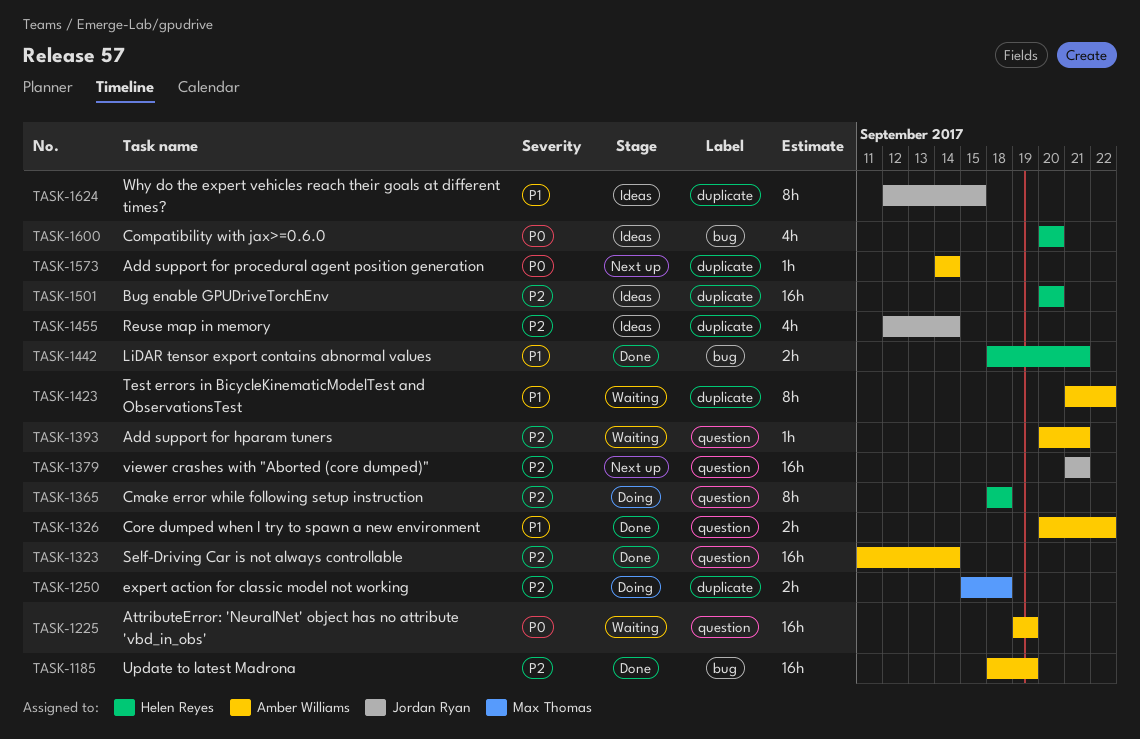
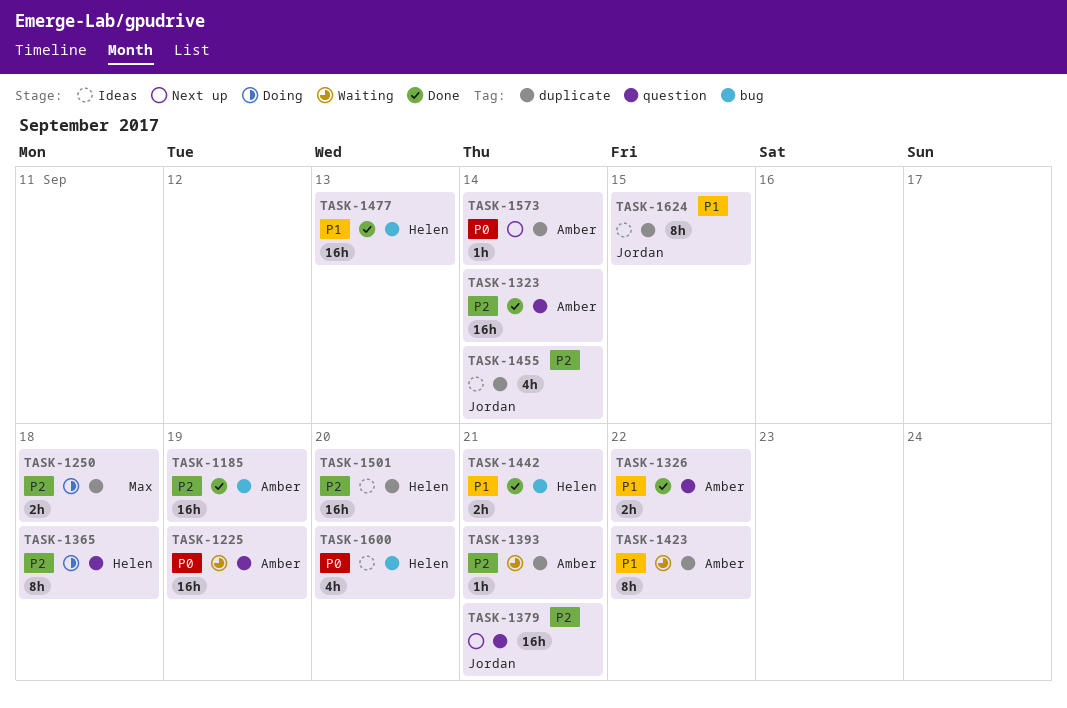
TASK-1393, label: question -> duplicate
TASK-1477: none -> present

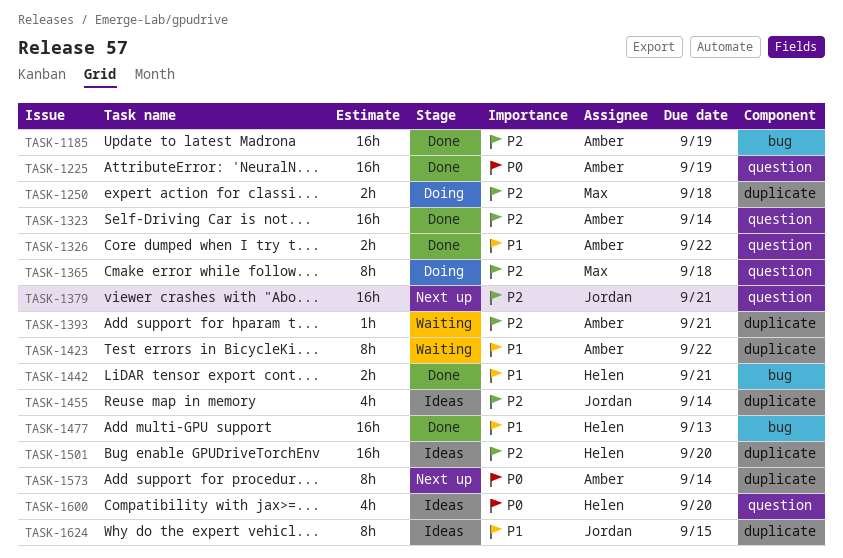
TASK-1225, status: Waiting -> Done
TASK-1365, owner: Helen -> Max
TASK-1573, estimate: 1h -> 8h
TASK-1600, label: bug -> question

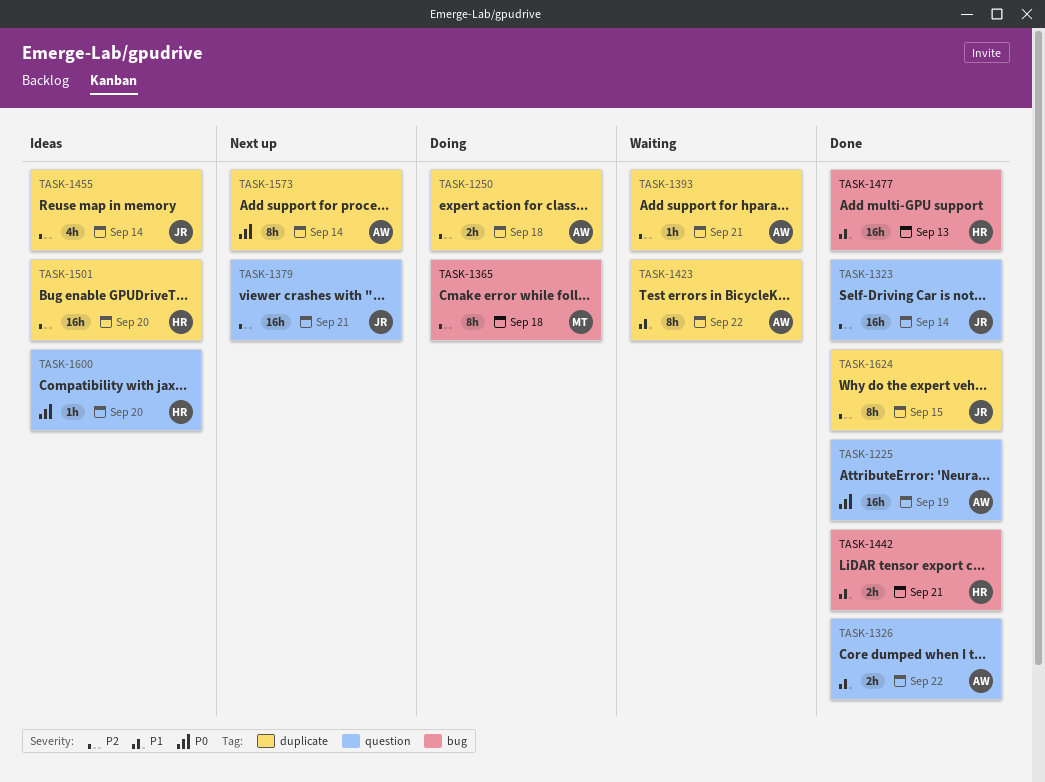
TASK-1185: present -> none
TASK-1250, owner: Max -> Amber
TASK-1323, owner: Amber -> Jordan
TASK-1365, label: question -> bug
TASK-1600, estimate: 4h -> 1h
TASK-1624, status: Ideas -> Done
TASK-1624, priority: P1 -> P2

